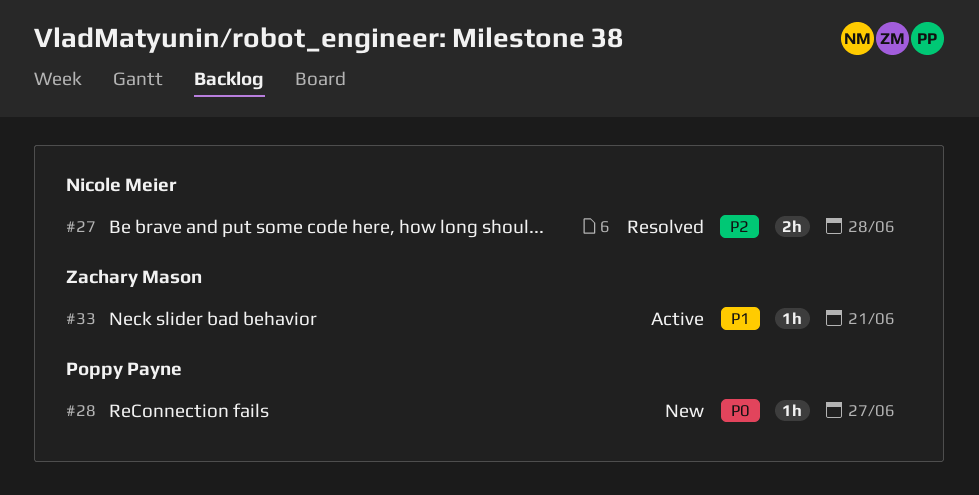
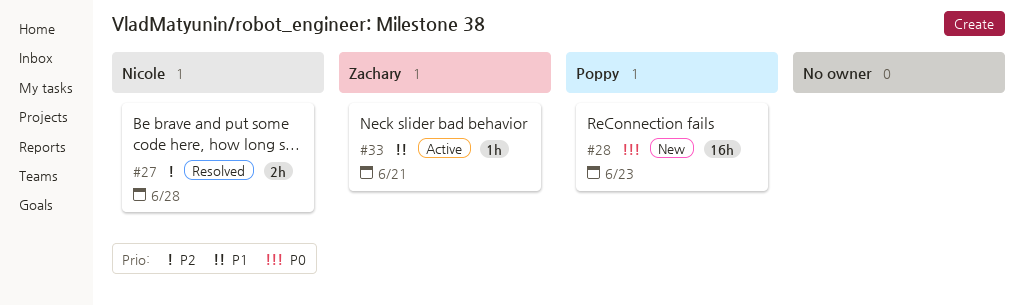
#28, estimate: 1h -> 16h
#28, due: Jun 27 -> Jun 23

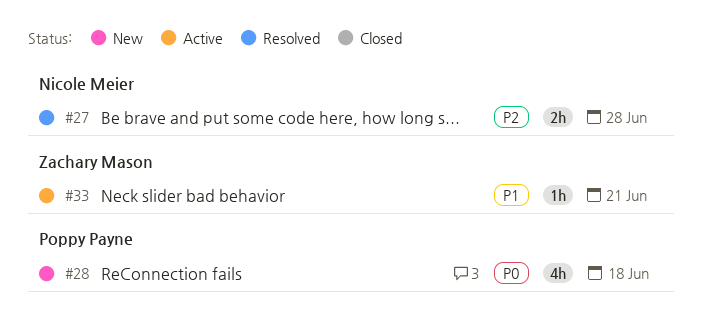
#28, estimate: 16h -> 4h
#28, due: Jun 23 -> Jun 18

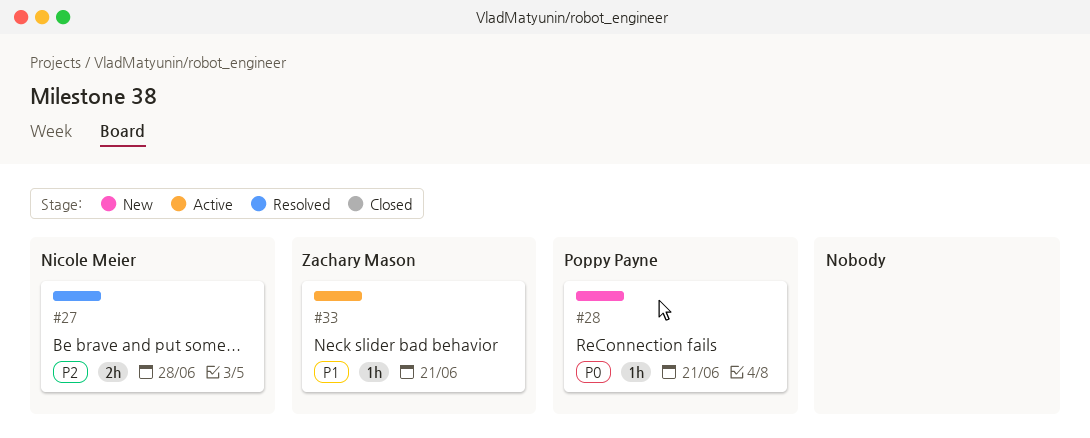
#28, estimate: 4h -> 1h
#28, due: Jun 18 -> Jun 21

